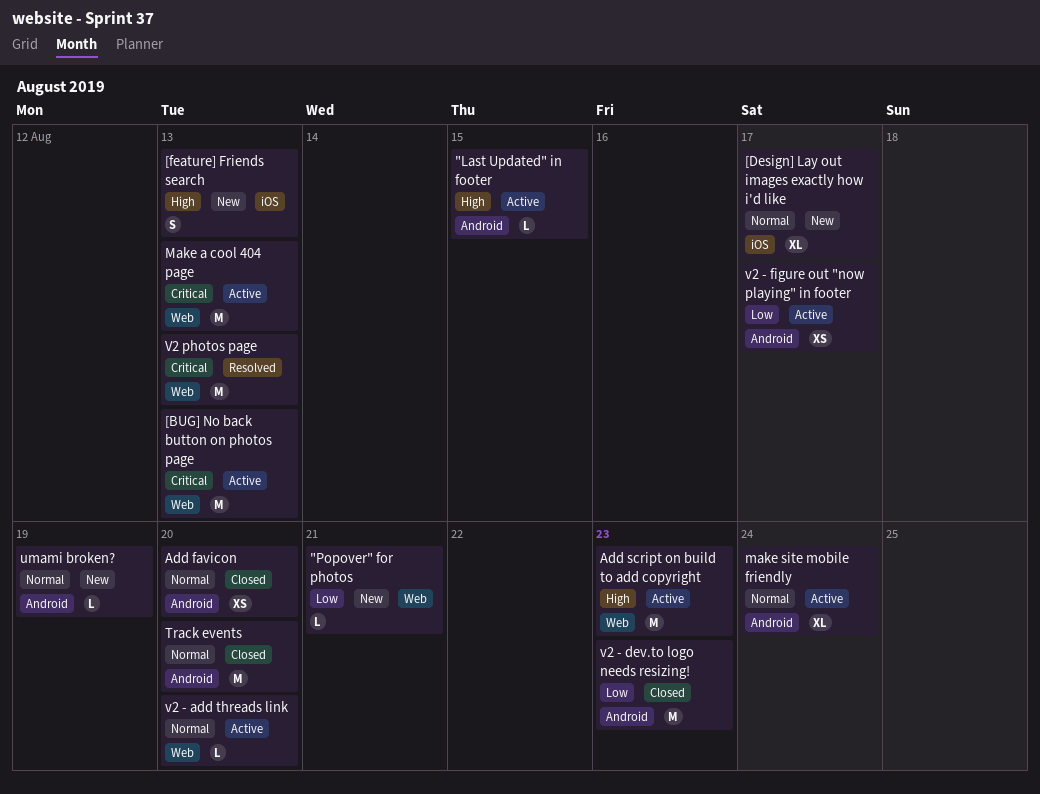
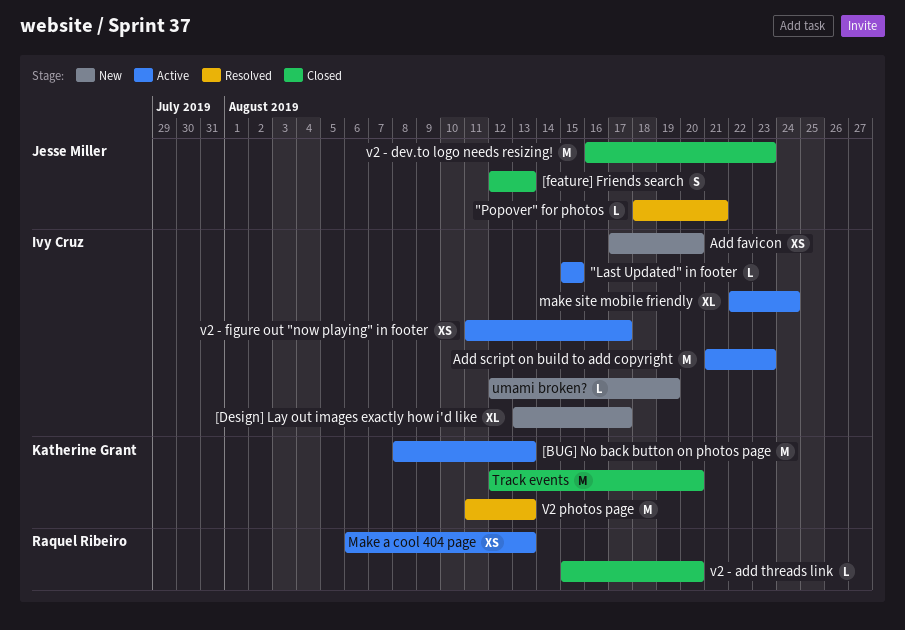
"Popover" for photos, status: New -> Resolved
[feature] Friends search, status: New -> Closed
Add favicon, status: Closed -> New
Make a cool 404 page, estimate: M -> XS
v2 - add threads link, status: Active -> Closed

